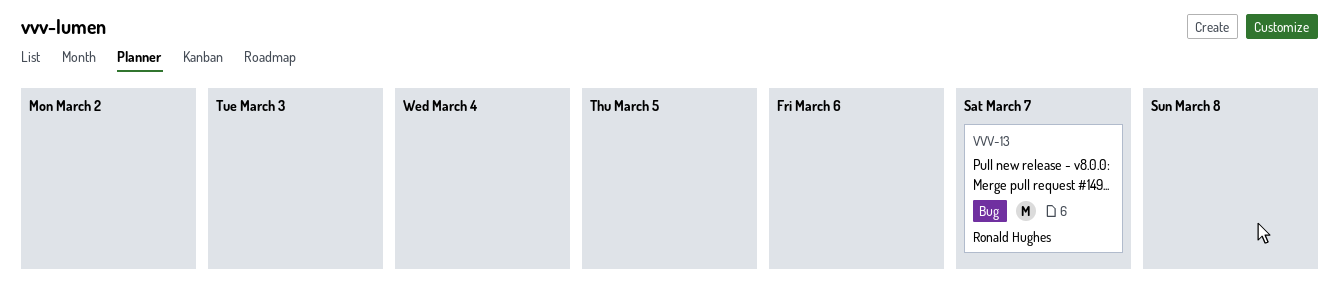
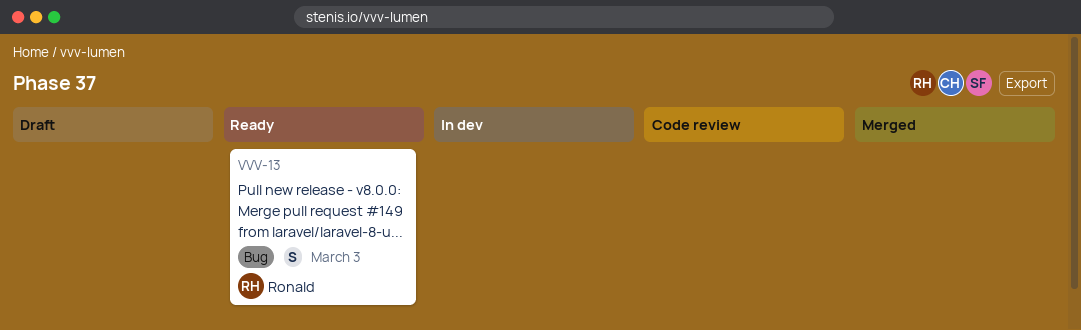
VVV-13, estimate: M -> S
VVV-13, due: Mar 7 -> Mar 3

